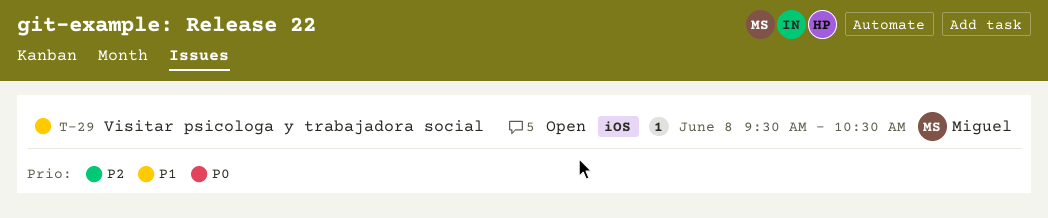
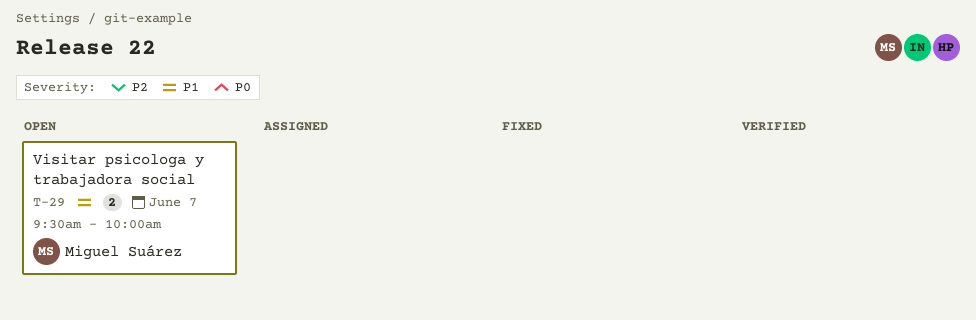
T-29, estimate: 1 -> 2
T-29, day: Jun 8 -> Jun 7
T-29, ends: 10:30 -> 10:00

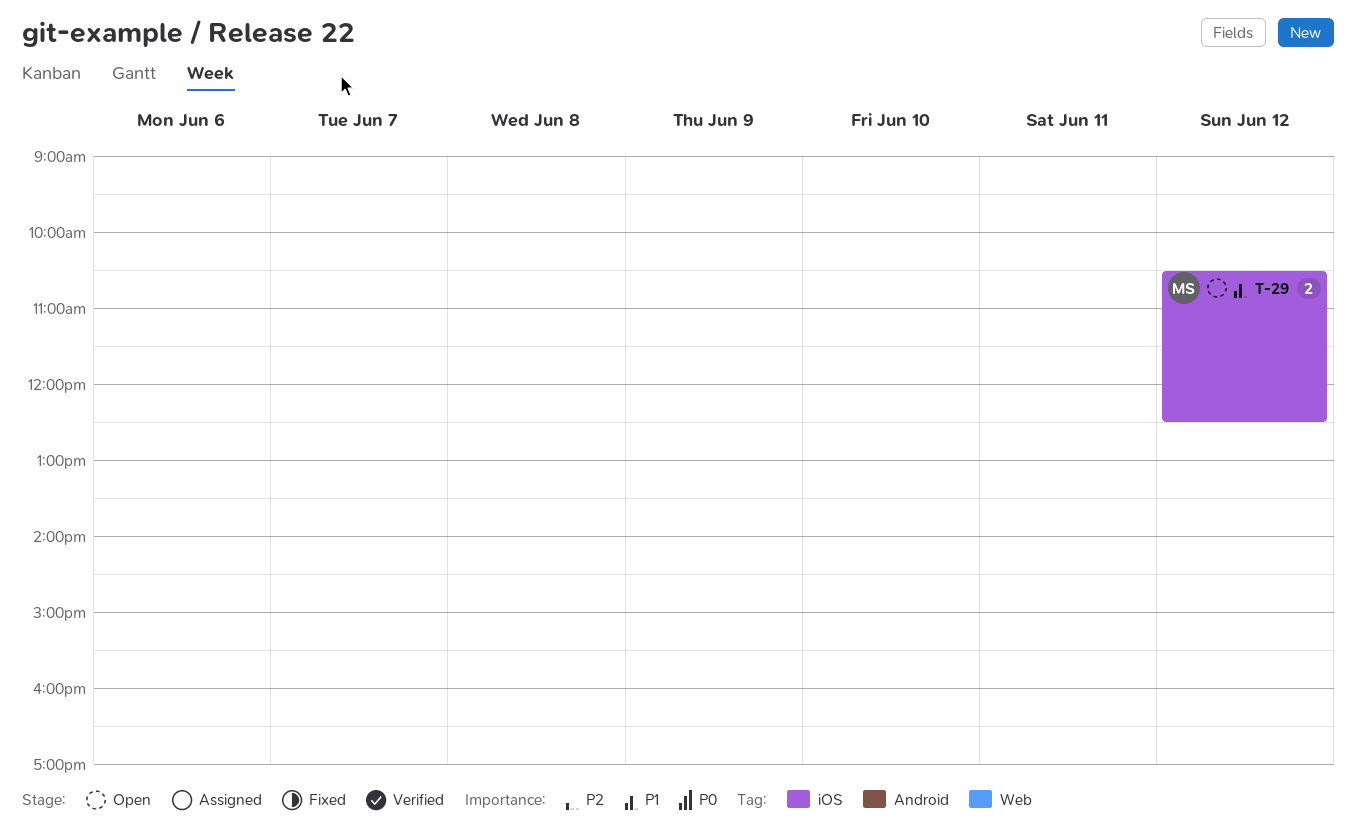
T-29, day: Jun 7 -> Jun 12
T-29, begins: 09:30 -> 10:30
T-29, ends: 10:00 -> 12:30

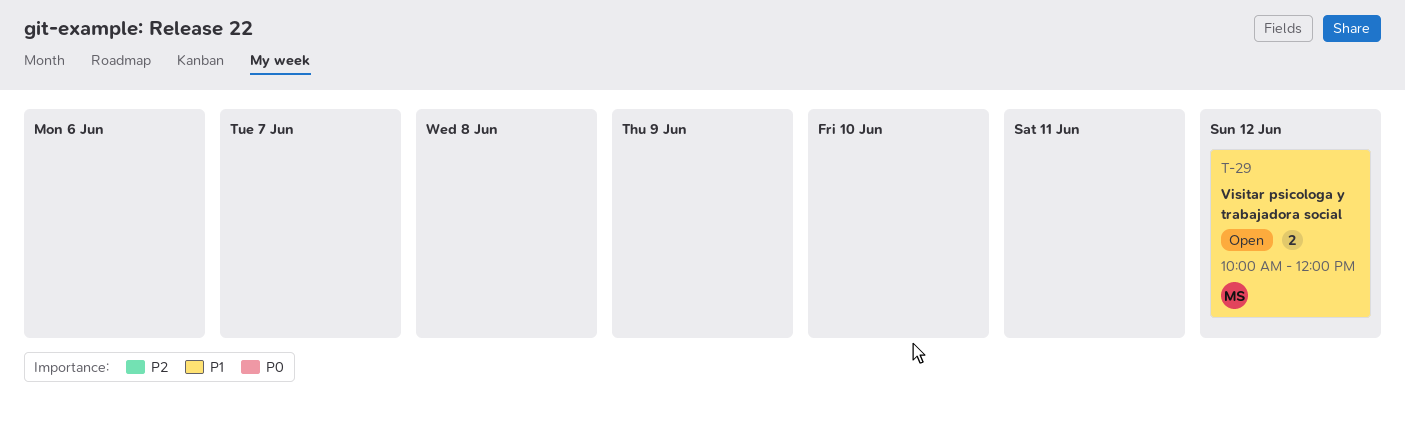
T-29, begins: 10:30 -> 10:00
T-29, ends: 12:30 -> 12:00

